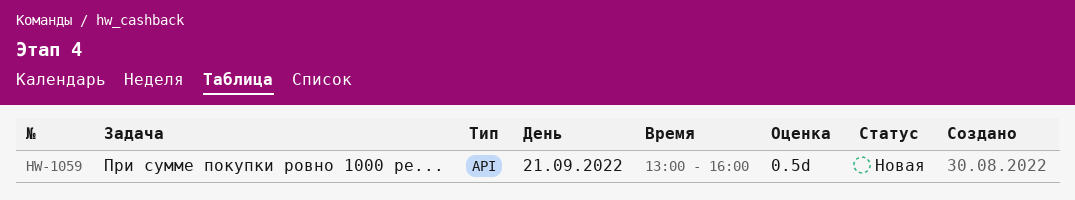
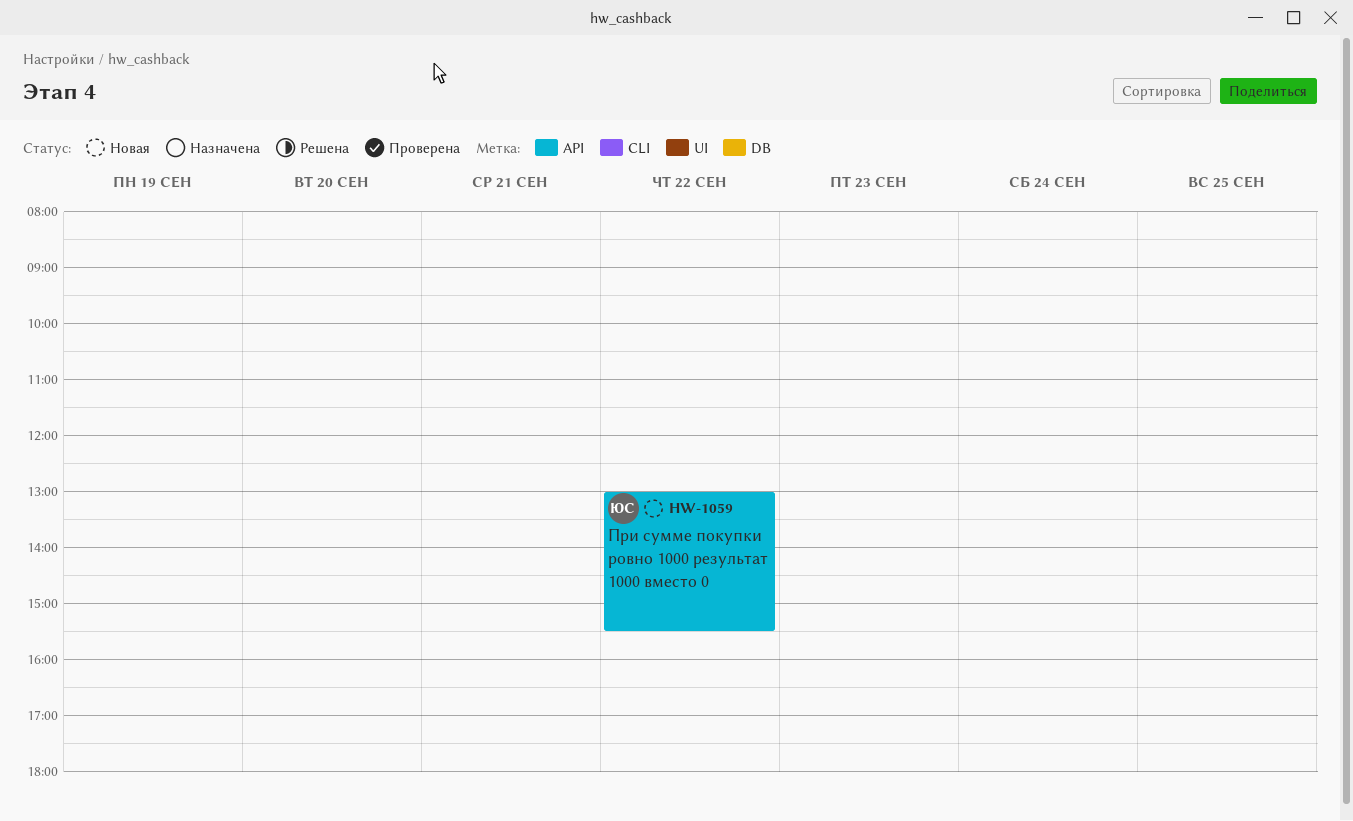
HW-1059, day: Sep 21 -> Sep 22
HW-1059, ends: 16:00 -> 15:30

